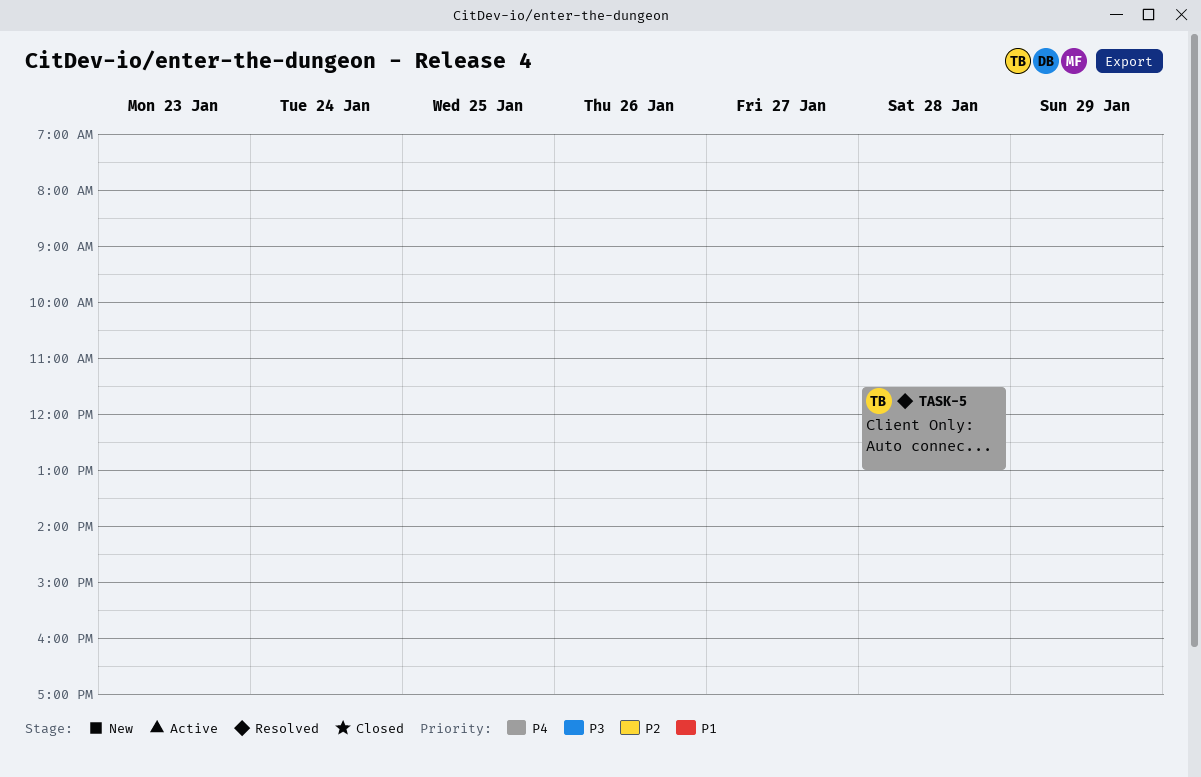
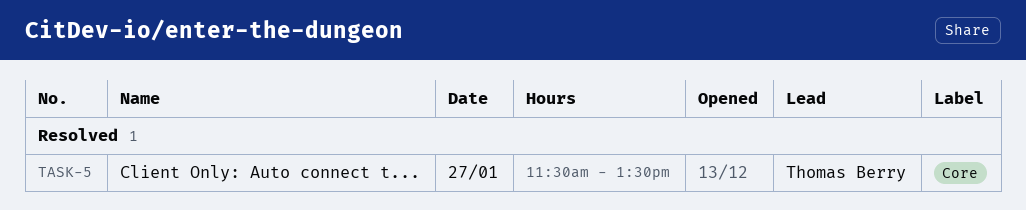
TASK-5, day: Jan 28 -> Jan 27
TASK-5, ends: 13:00 -> 13:30

